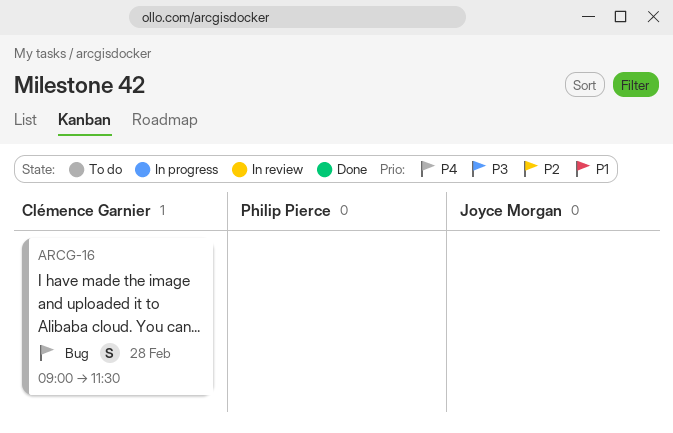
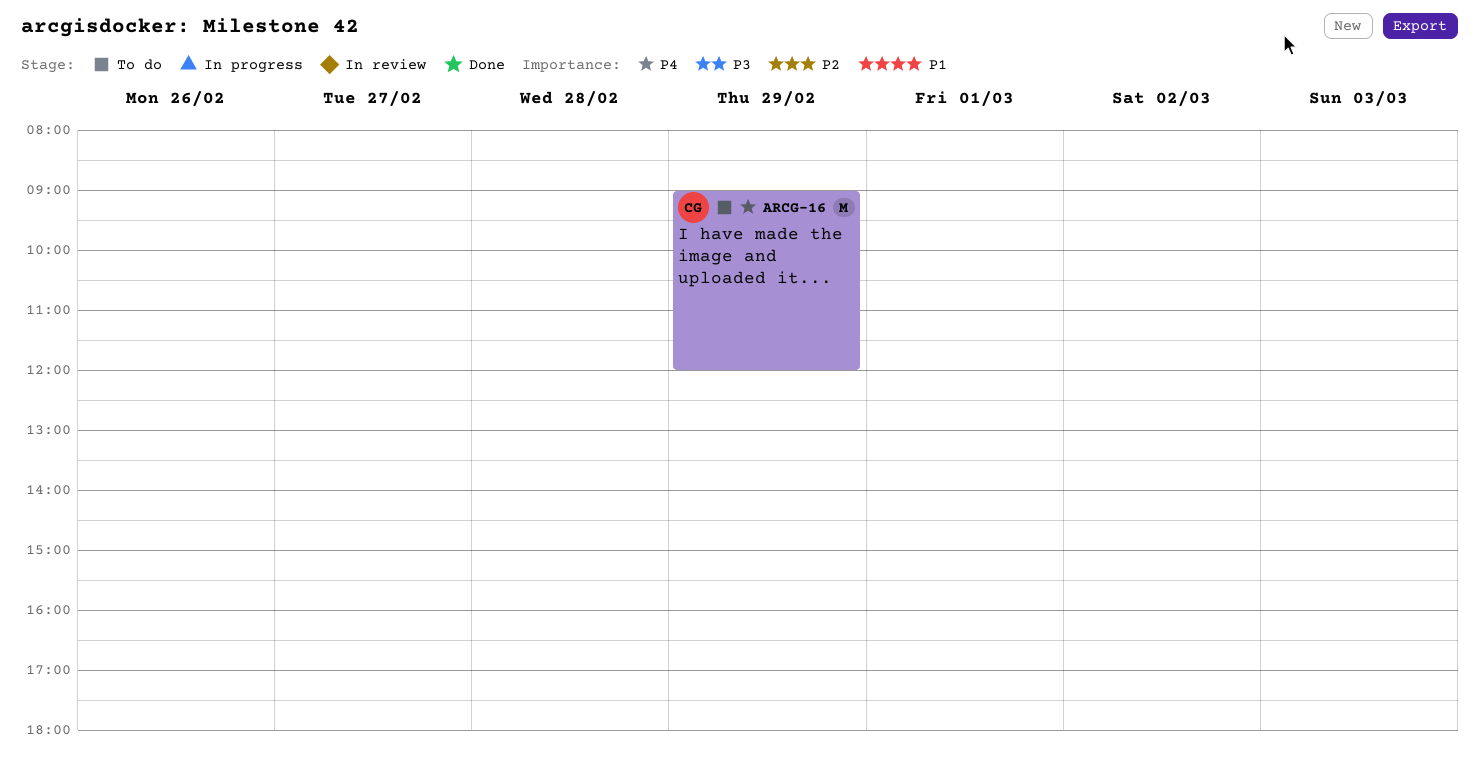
ARCG-16, estimate: S -> M
ARCG-16, day: Feb 28 -> Feb 29
ARCG-16, ends: 11:30 -> 12:00

